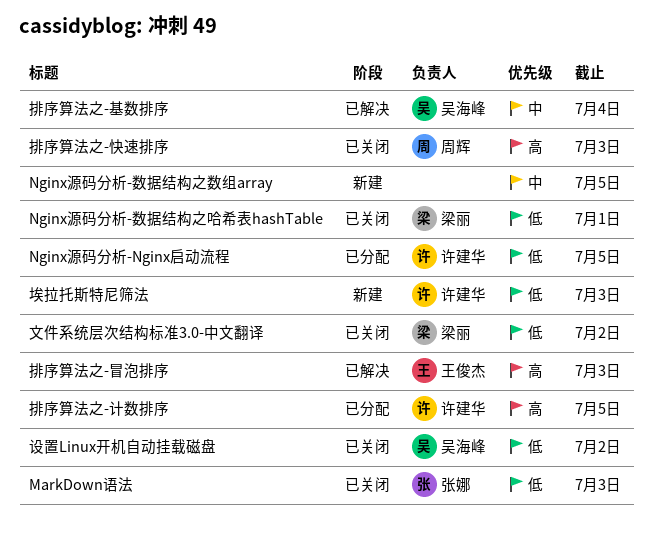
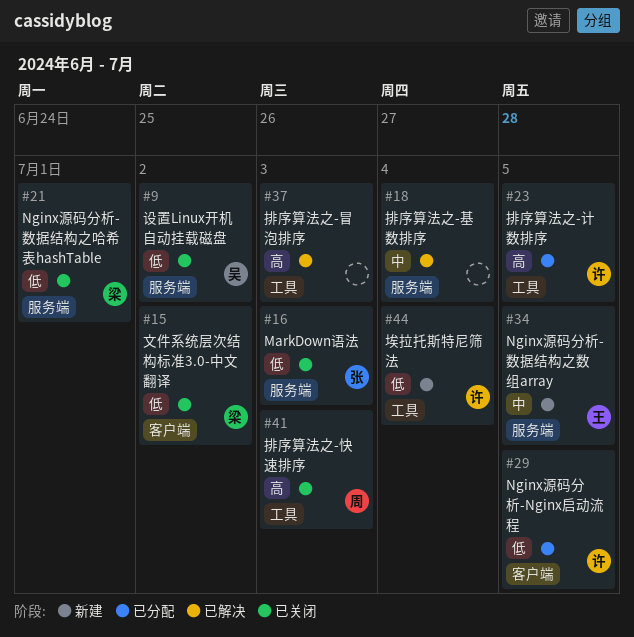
Nginx源码分析-数据结构之数组array, owner: none -> 王俊杰
埃拉托斯特尼筛法, due: Jul 3 -> Jul 4
排序算法之-冒泡排序, owner: 王俊杰 -> none
排序算法之-基数排序, owner: 吴海峰 -> none

